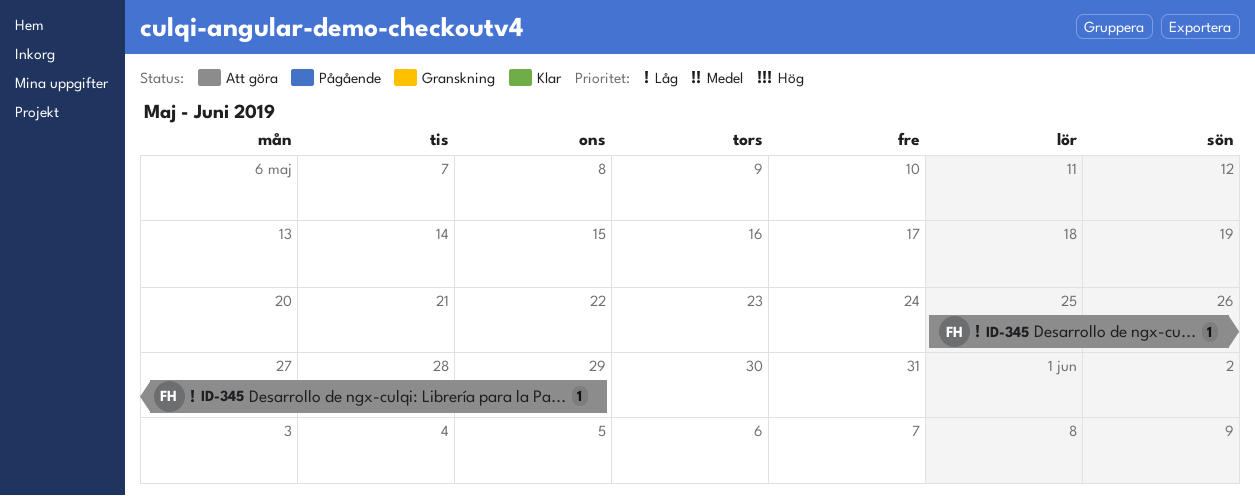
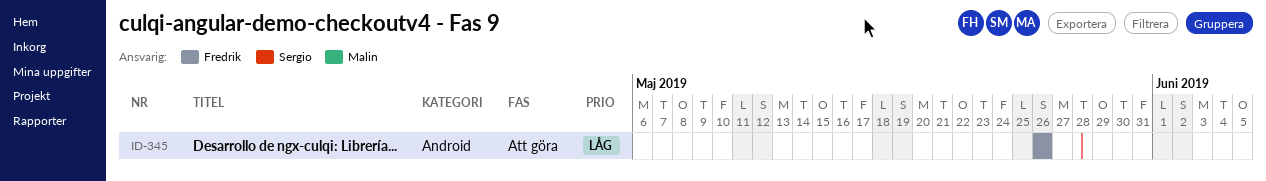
ID-345, start: May 25 -> May 26
ID-345, due: May 29 -> May 26

